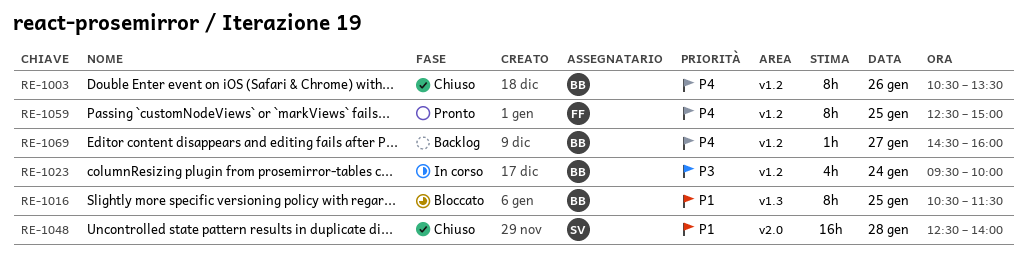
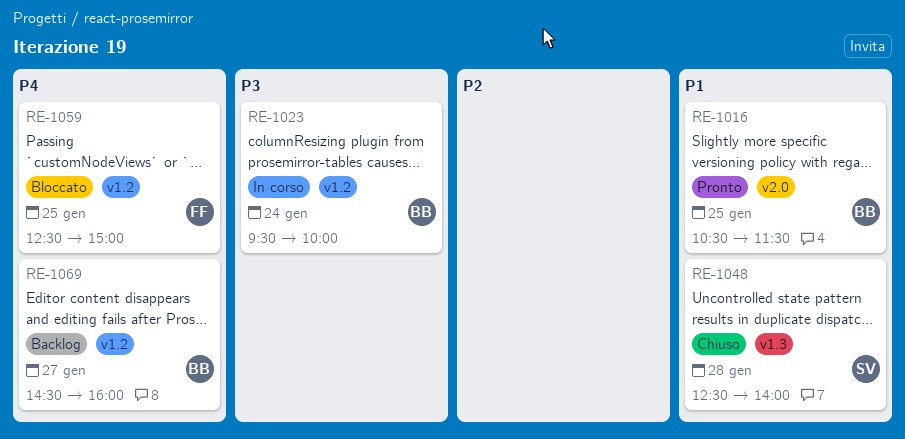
RE-1003: present -> none
RE-1016, status: Bloccato -> Pronto
RE-1016, label: v1.3 -> v2.0
RE-1048, label: v2.0 -> v1.3
RE-1059, status: Pronto -> Bloccato

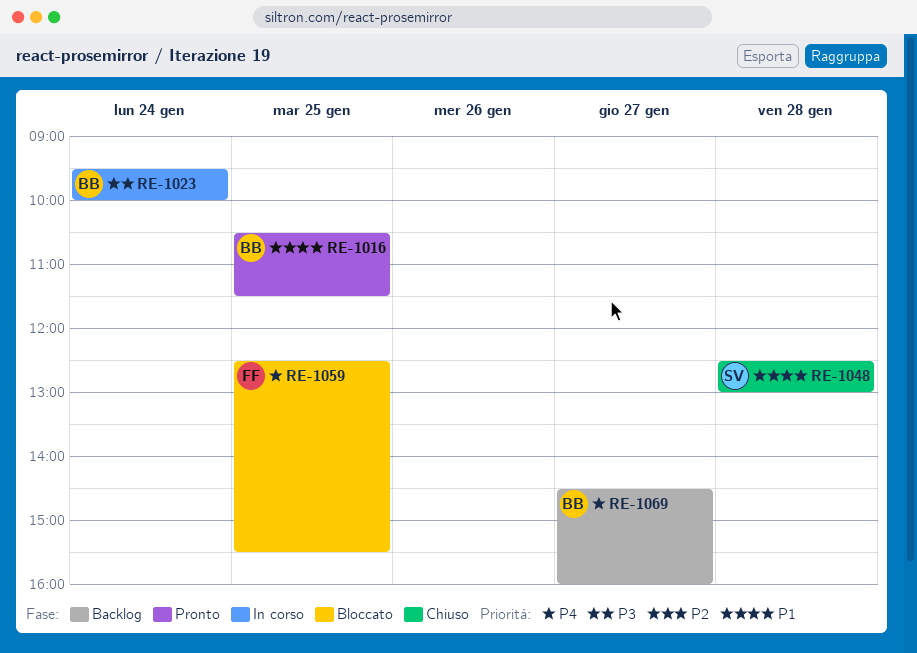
RE-1048, ends: 14:00 -> 13:00
RE-1059, ends: 15:00 -> 15:30

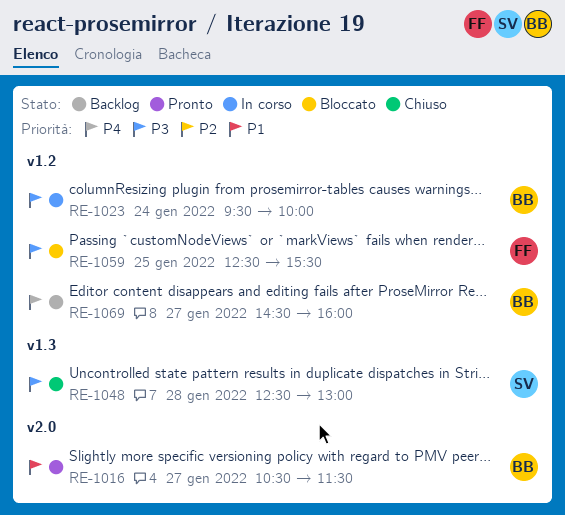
RE-1016, day: Jan 25 -> Jan 27
RE-1048, priority: P1 -> P3
RE-1059, priority: P4 -> P3

